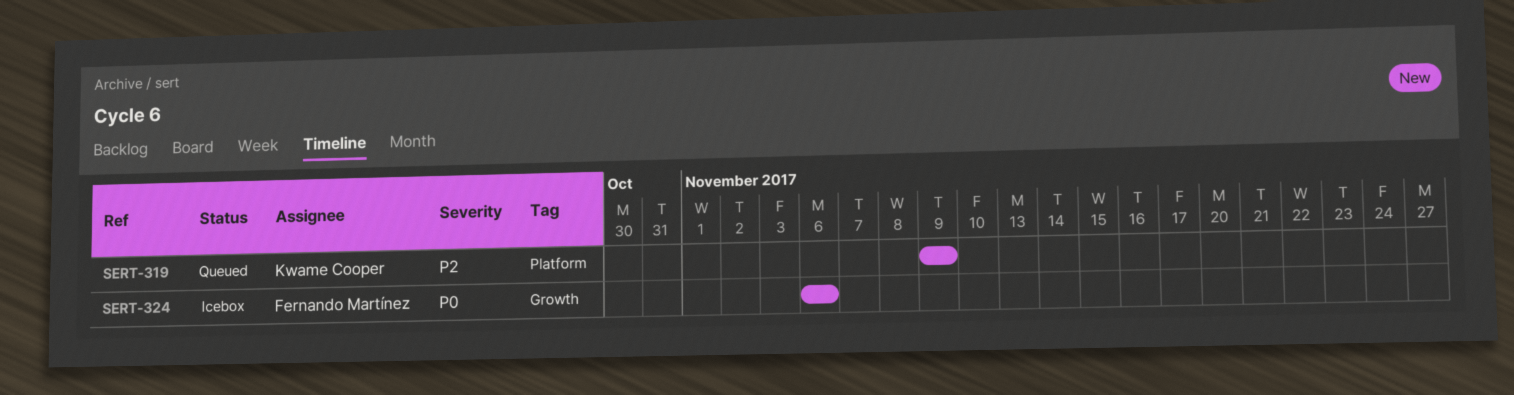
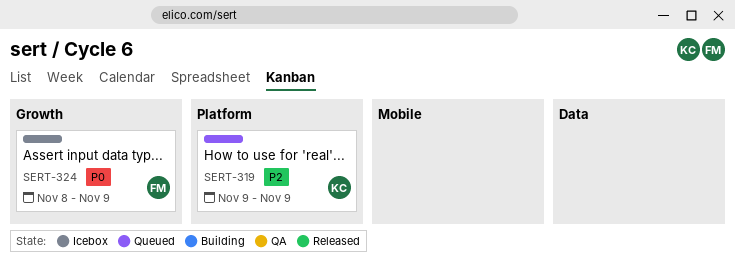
SERT-324, start: Nov 6 -> Nov 8
SERT-324, due: Nov 6 -> Nov 9

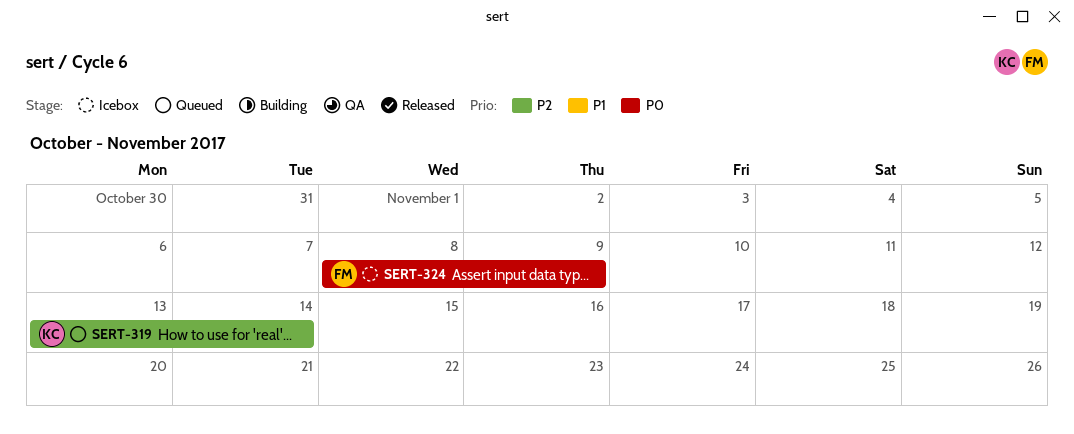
SERT-319, start: Nov 9 -> Nov 13
SERT-319, due: Nov 9 -> Nov 14

